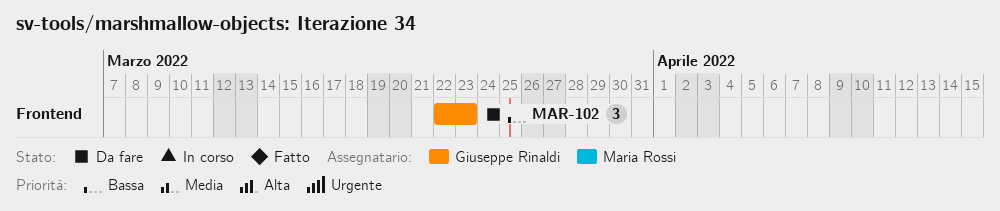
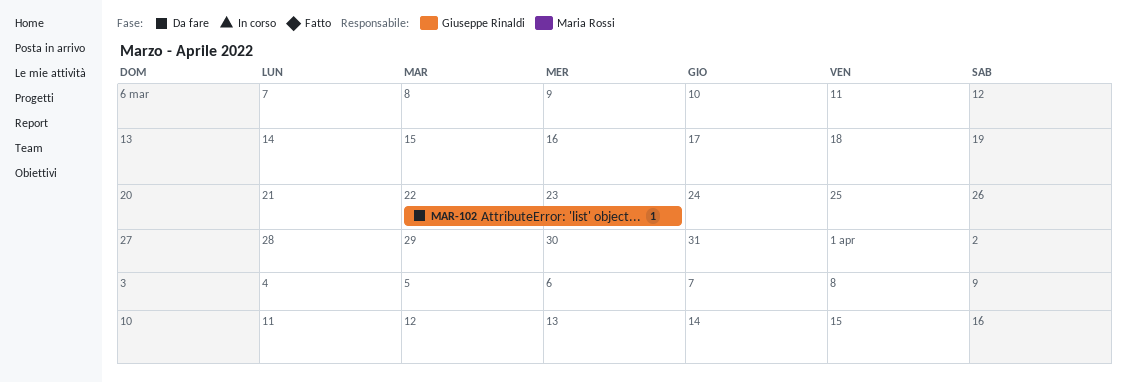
MAR-102, estimate: 3 -> 1

